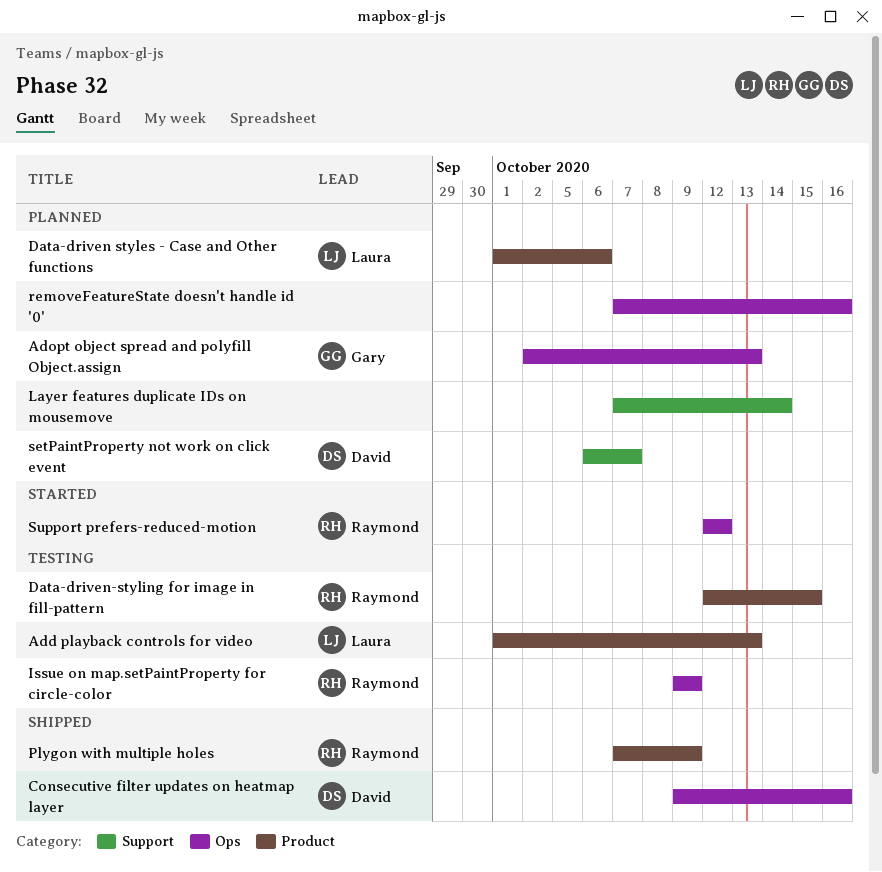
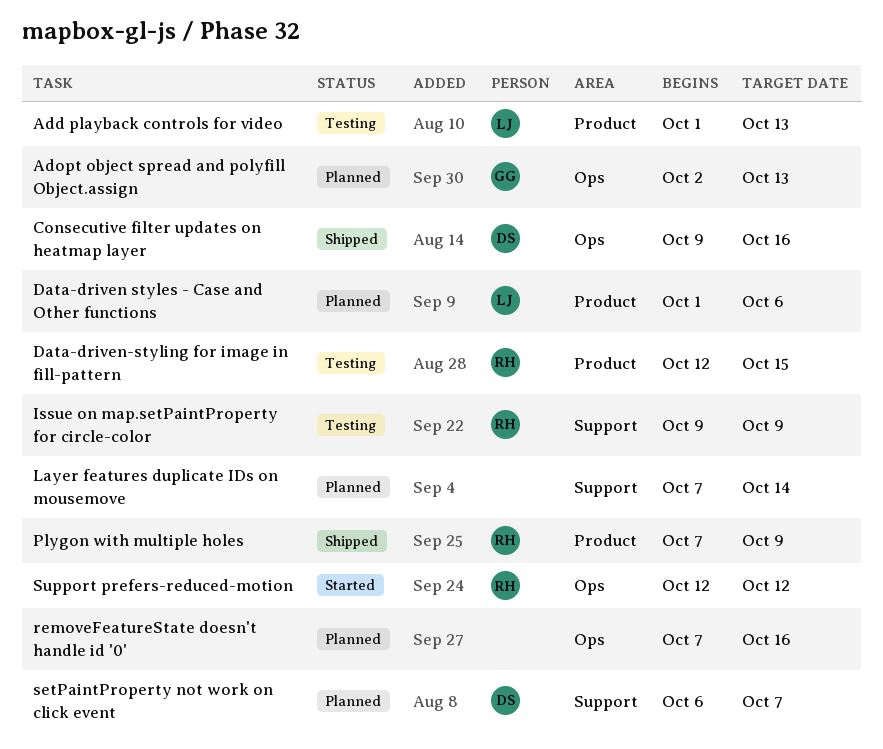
Issue on map.setPaintProperty for circle-color, label: Ops -> Support

